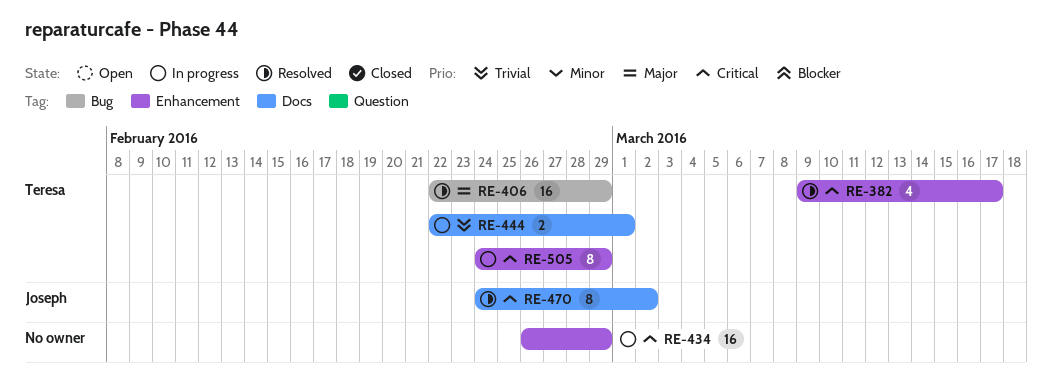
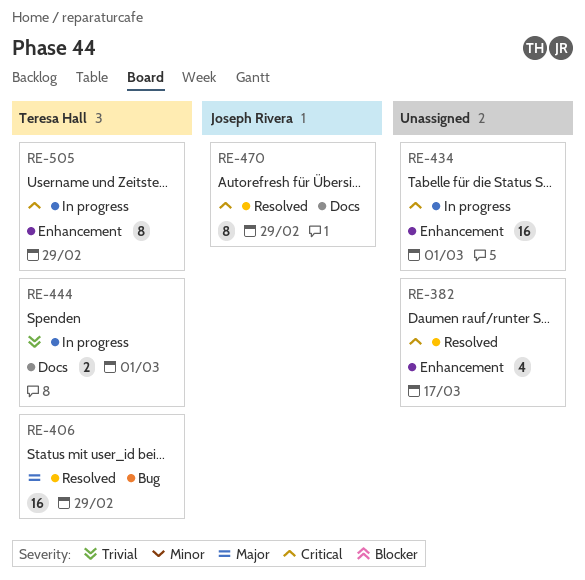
RE-382, owner: Teresa Hall -> none
RE-434, due: Feb 29 -> Mar 1
RE-470, due: Mar 2 -> Feb 29

